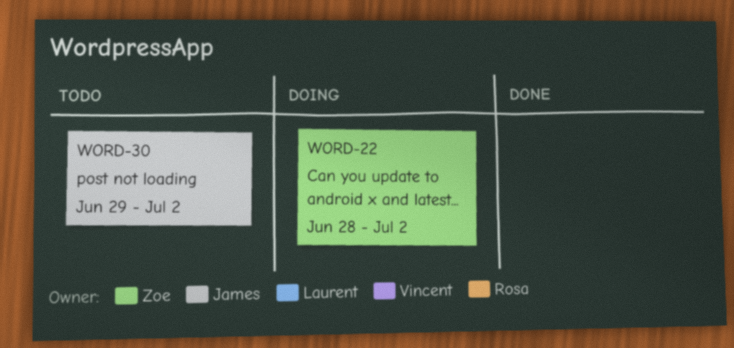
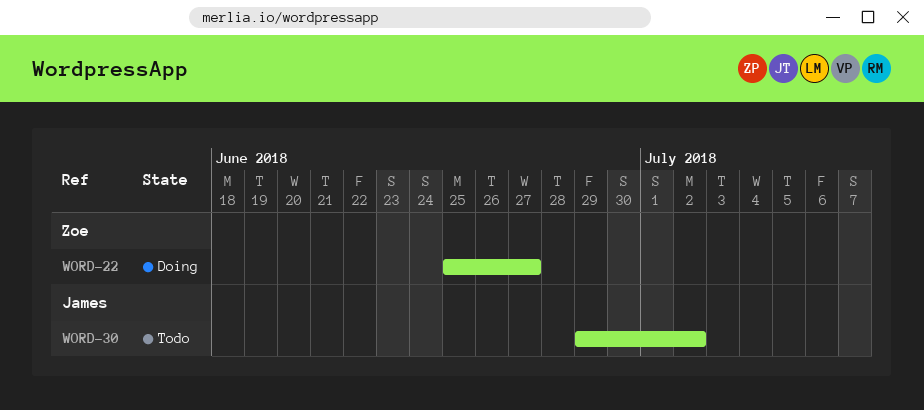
WORD-22, start: Jun 28 -> Jun 25
WORD-22, due: Jul 2 -> Jun 27

